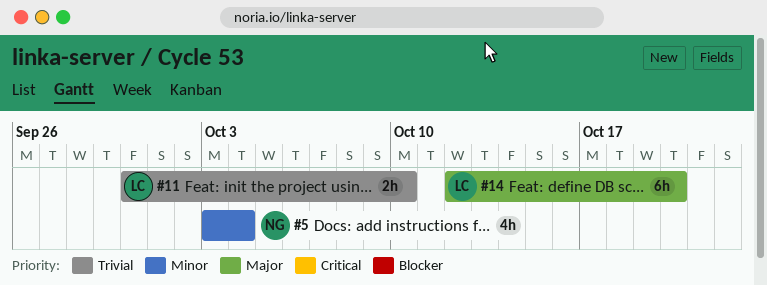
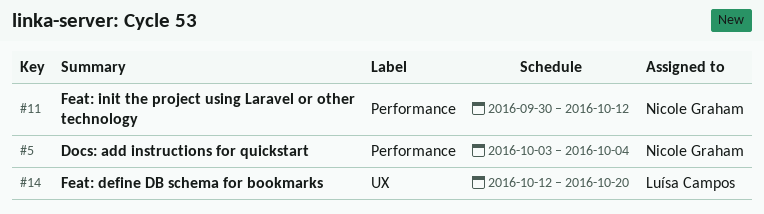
#11, owner: Luísa Campos -> Nicole Graham
#11, due: Oct 10 -> Oct 12

